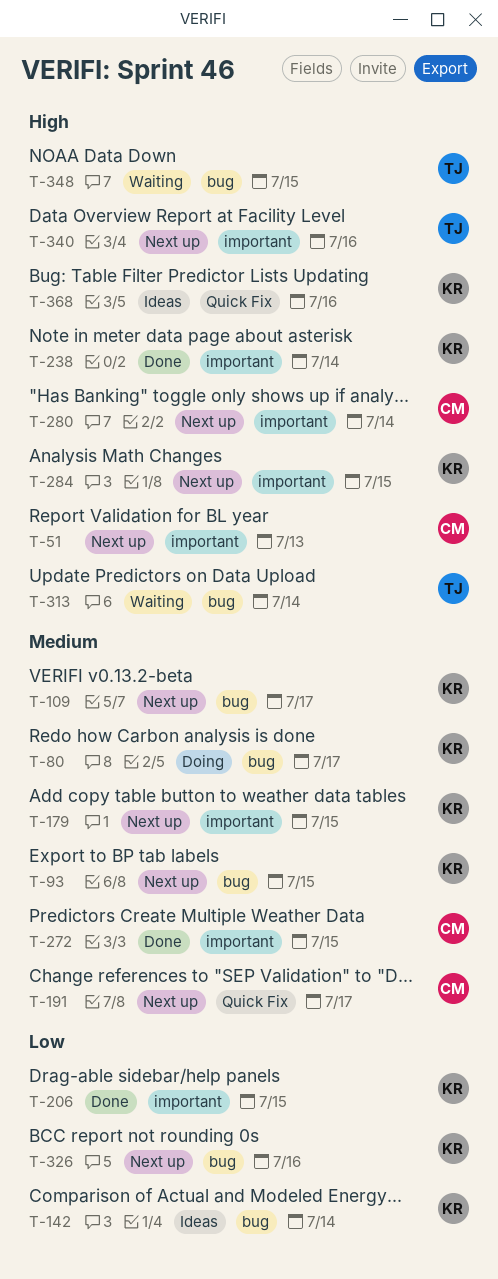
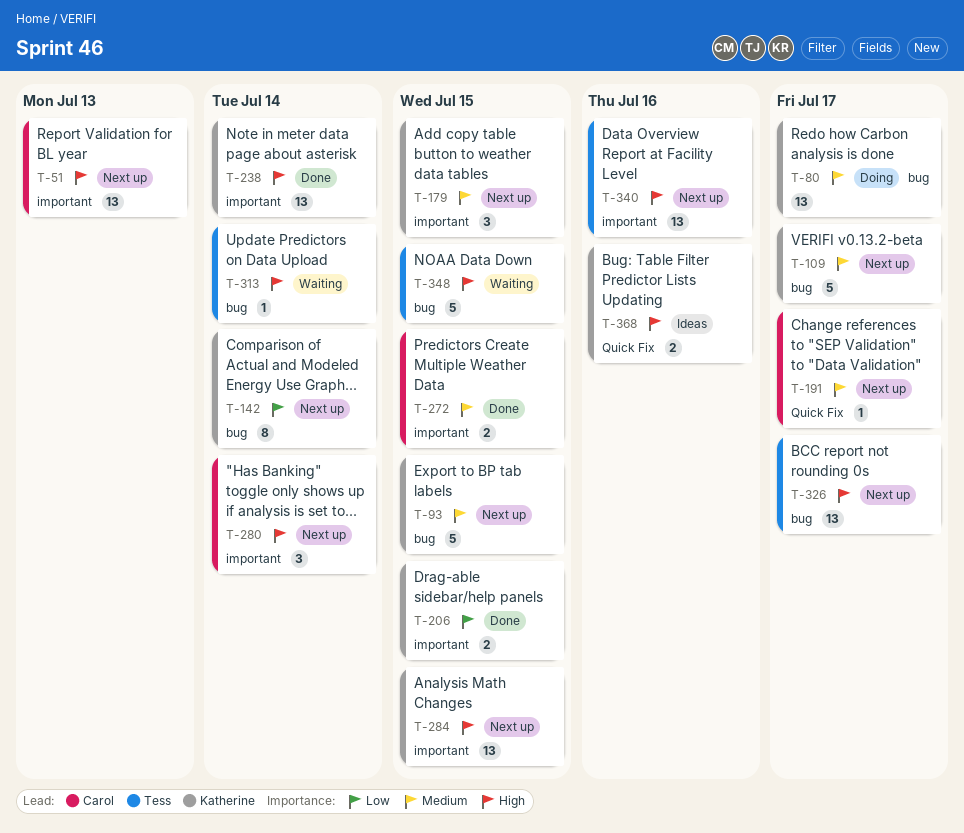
T-142, status: Ideas -> Next up
T-326, owner: Katherine -> Tess
T-326, priority: Low -> High
T-326, due: Jul 16 -> Jul 17

